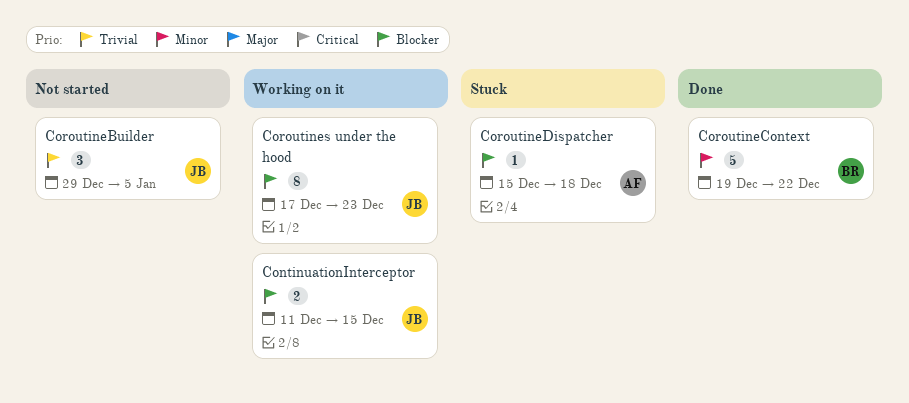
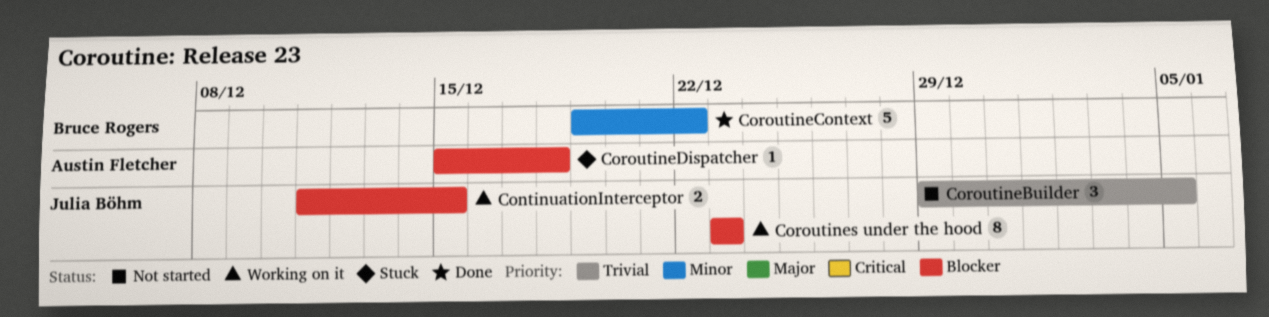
Coroutines under the hood, start: Dec 17 -> Dec 23

